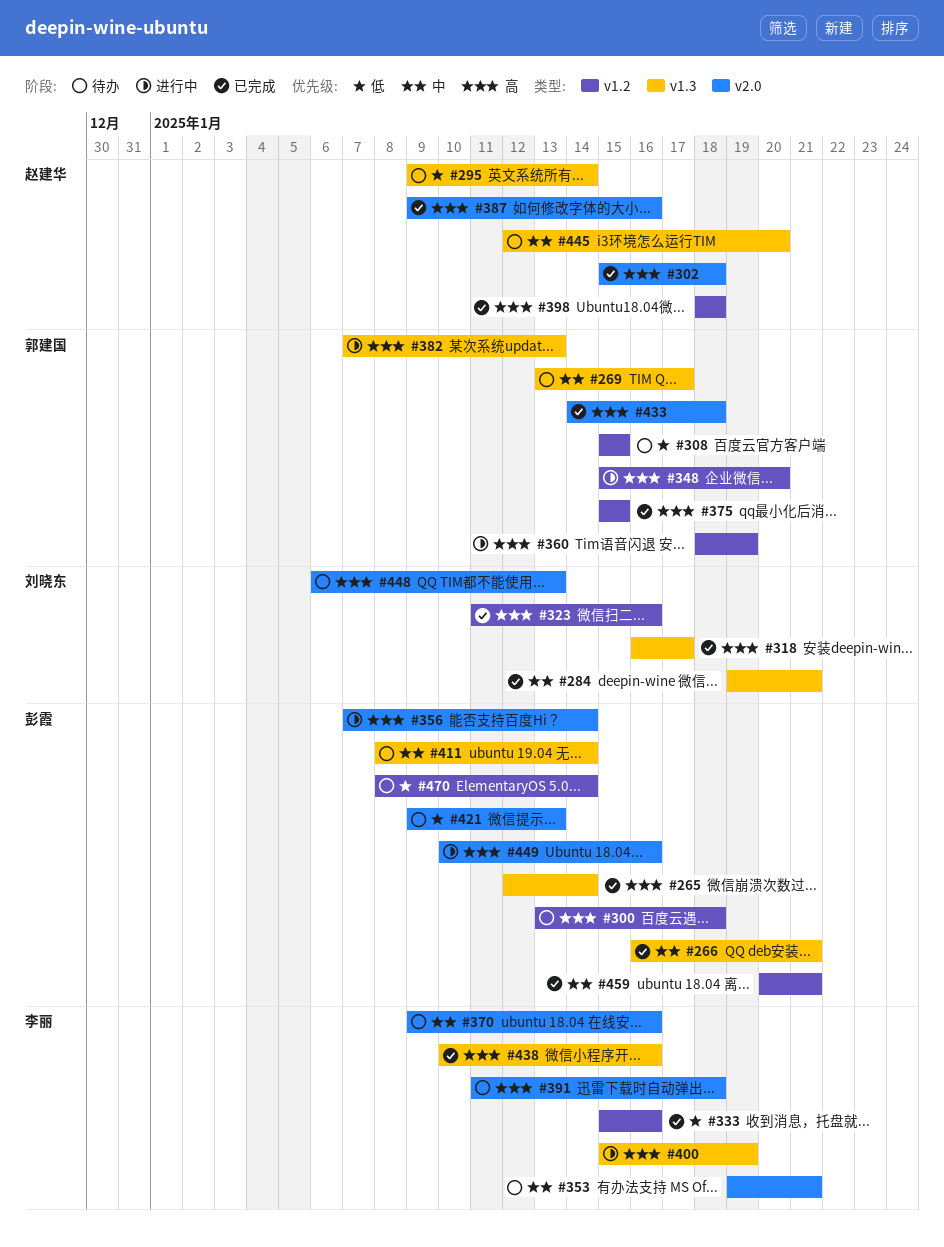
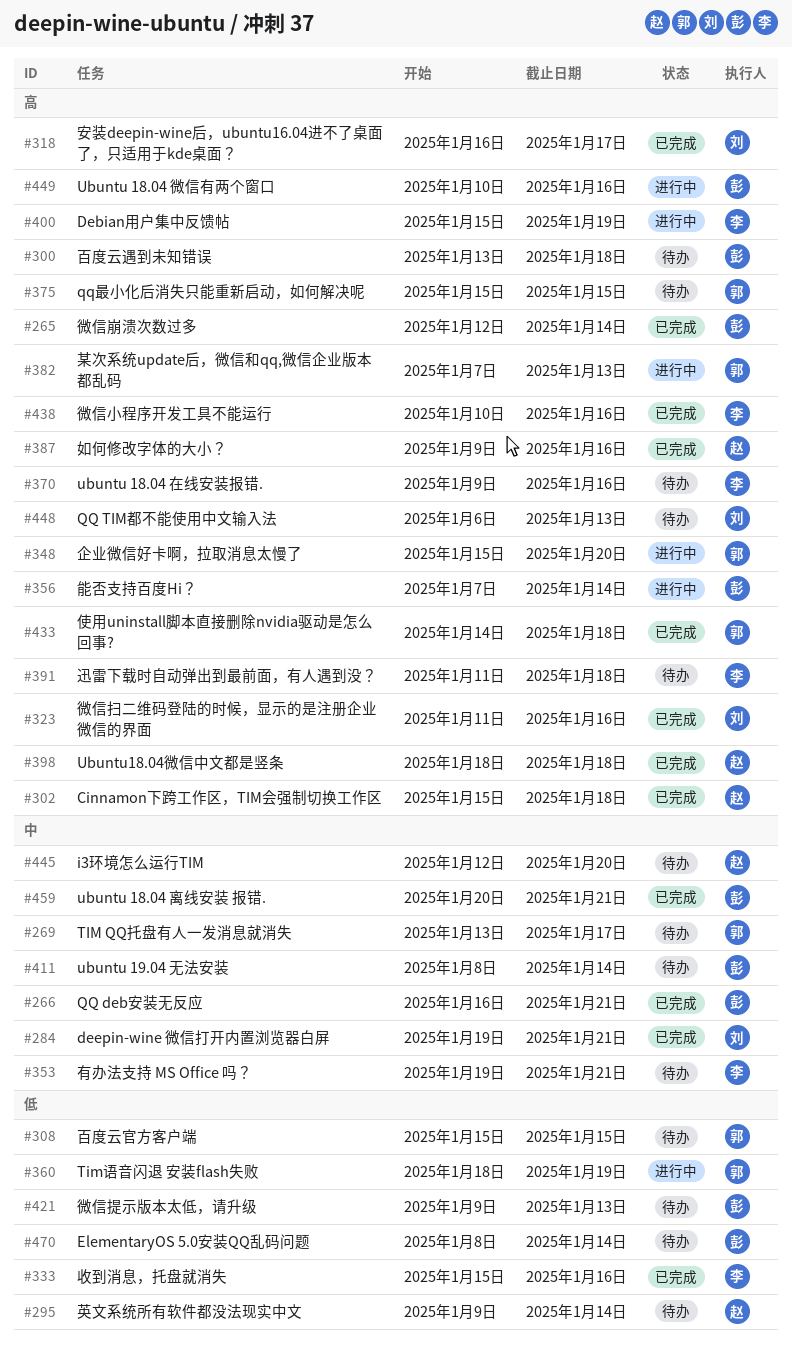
#360, priority: 高 -> 低
#370, priority: 中 -> 高
#375, status: 已完成 -> 待办

